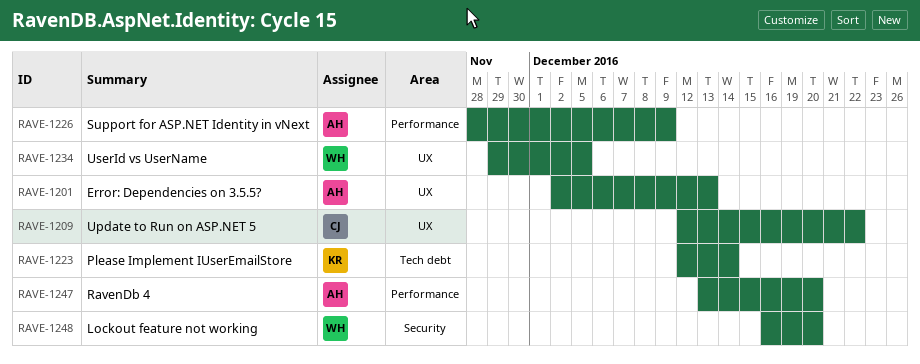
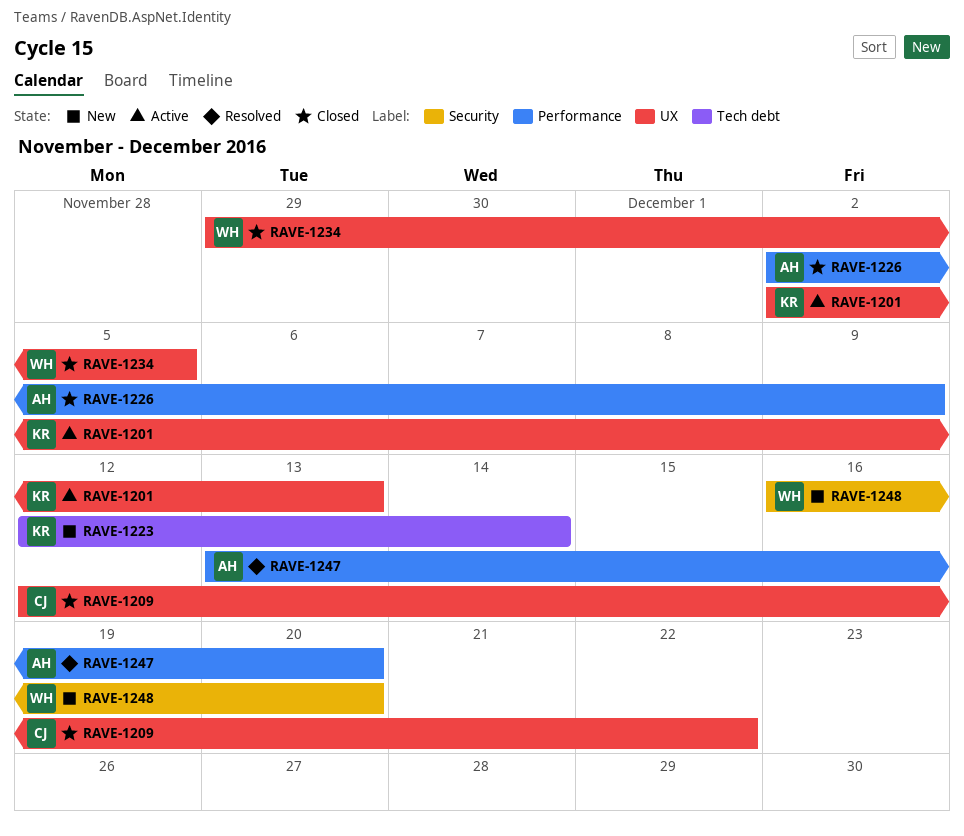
RAVE-1201, owner: AH -> KR
RAVE-1226, start: Nov 28 -> Dec 2

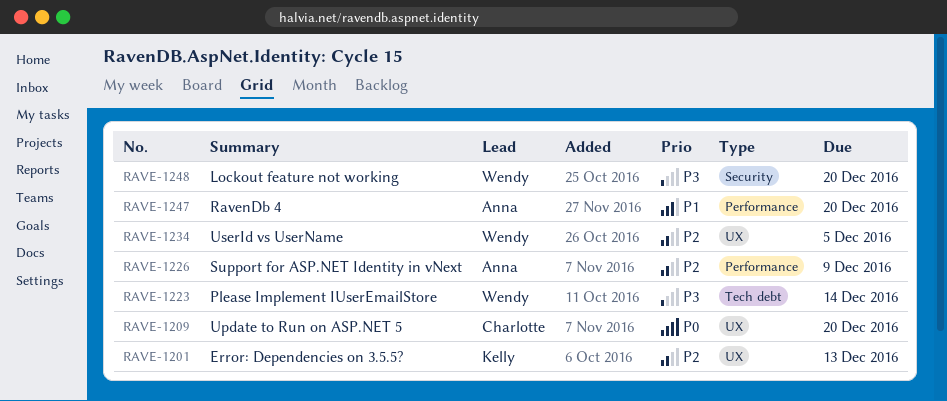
RAVE-1209, due: Dec 22 -> Dec 20
RAVE-1223, owner: Kelly -> Wendy

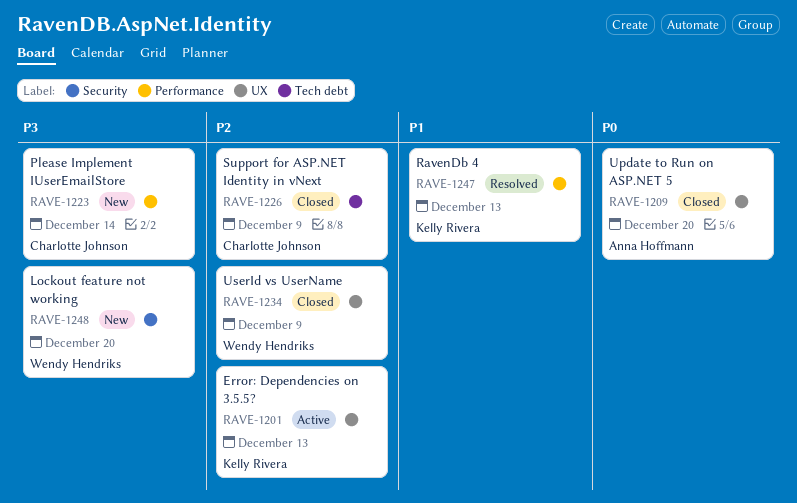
RAVE-1209, owner: Charlotte Johnson -> Anna Hoffmann
RAVE-1223, owner: Wendy Hendriks -> Charlotte Johnson
RAVE-1223, label: Tech debt -> Performance
RAVE-1226, owner: Anna Hoffmann -> Charlotte Johnson
RAVE-1226, label: Performance -> Tech debt
RAVE-1234, due: Dec 5 -> Dec 9
RAVE-1247, owner: Anna Hoffmann -> Kelly Rivera
RAVE-1247, due: Dec 20 -> Dec 13

